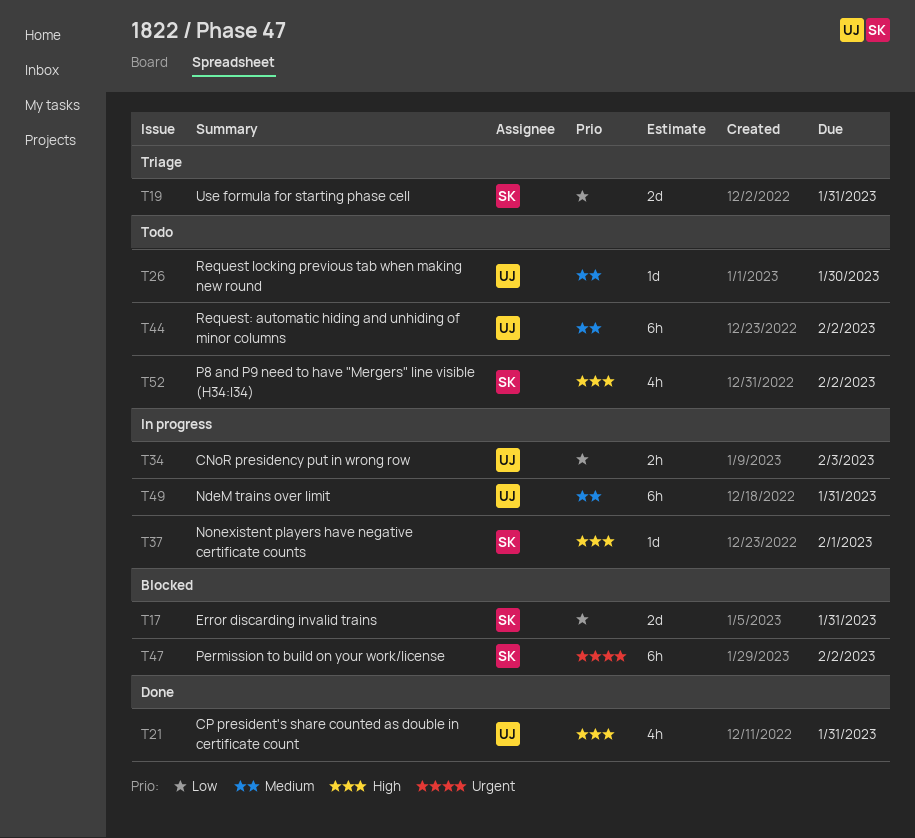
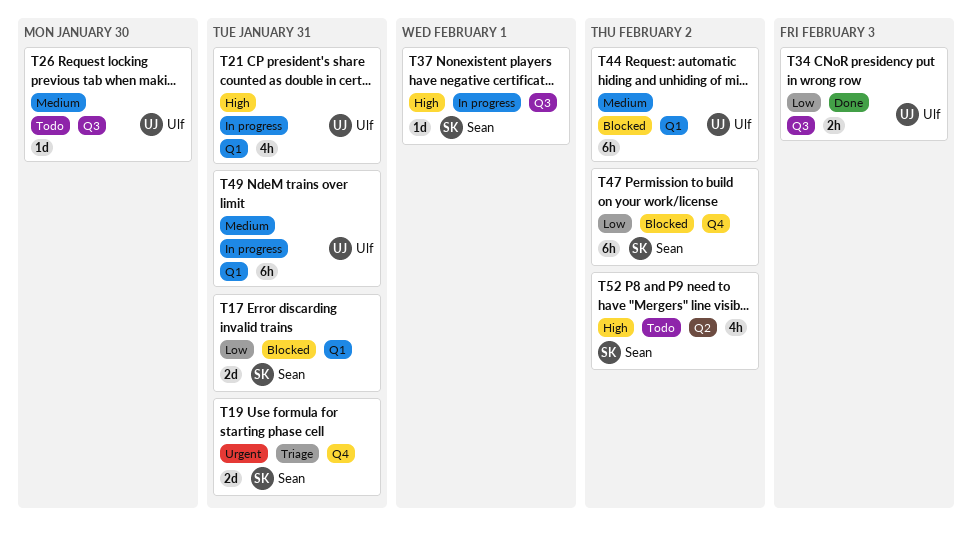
T19, priority: Low -> Urgent
T21, status: Done -> In progress
T34, status: In progress -> Done
T44, status: Todo -> Blocked
T47, priority: Urgent -> Low

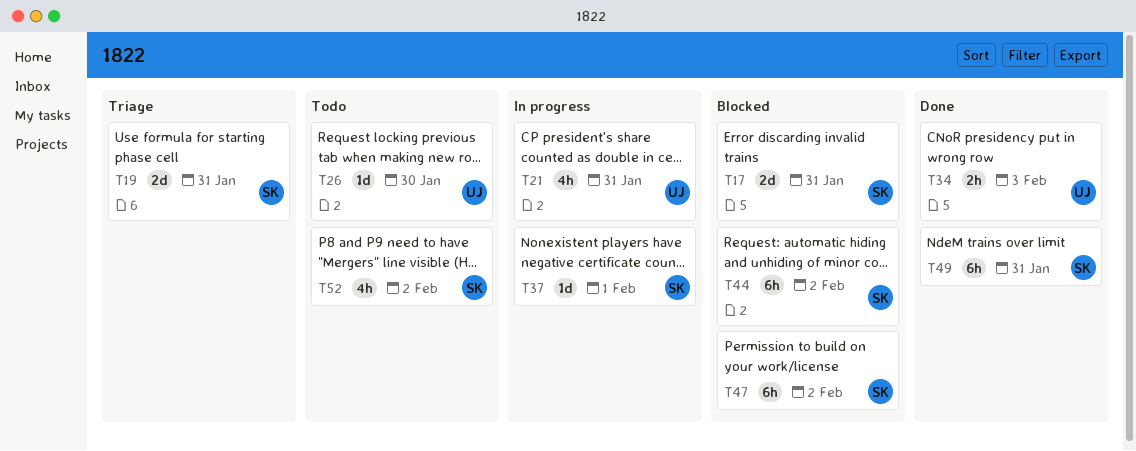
T44, owner: Ulf -> Sean
T49, status: In progress -> Done
T49, owner: Ulf -> Sean

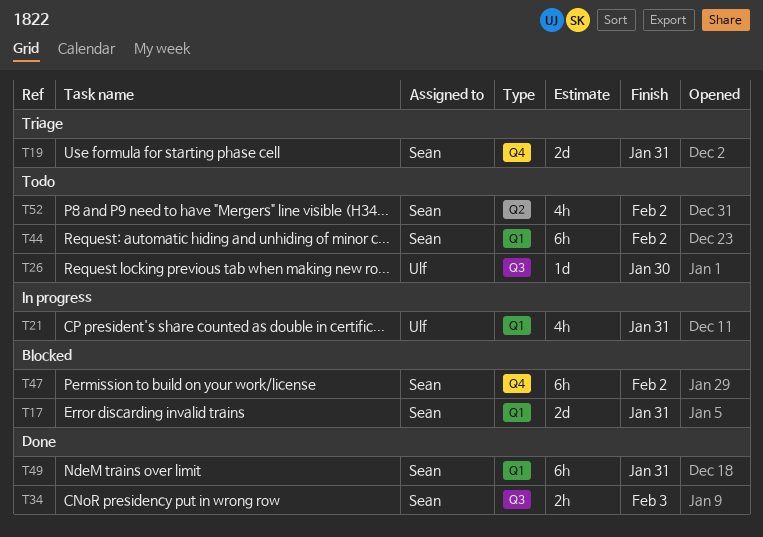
T34, owner: Ulf -> Sean
T37: present -> none
T44, status: Blocked -> Todo

